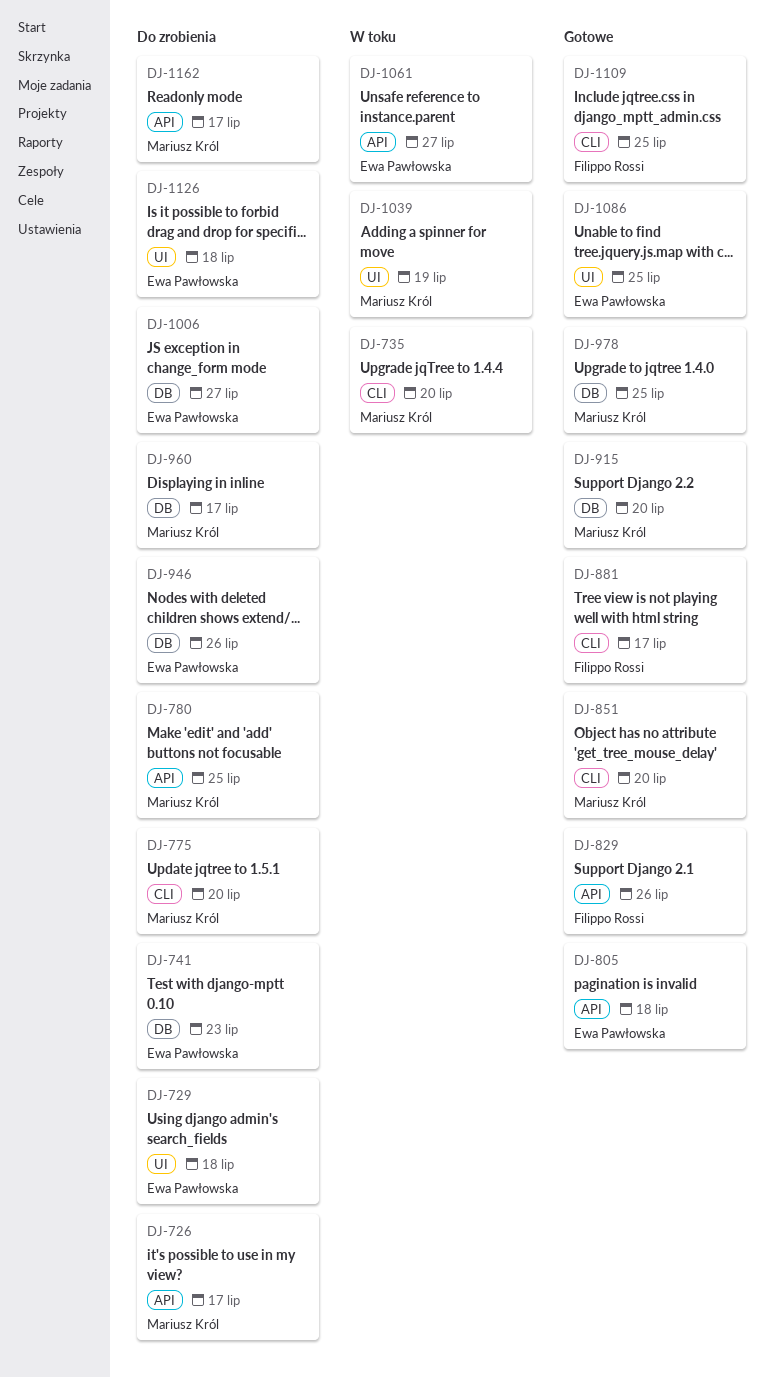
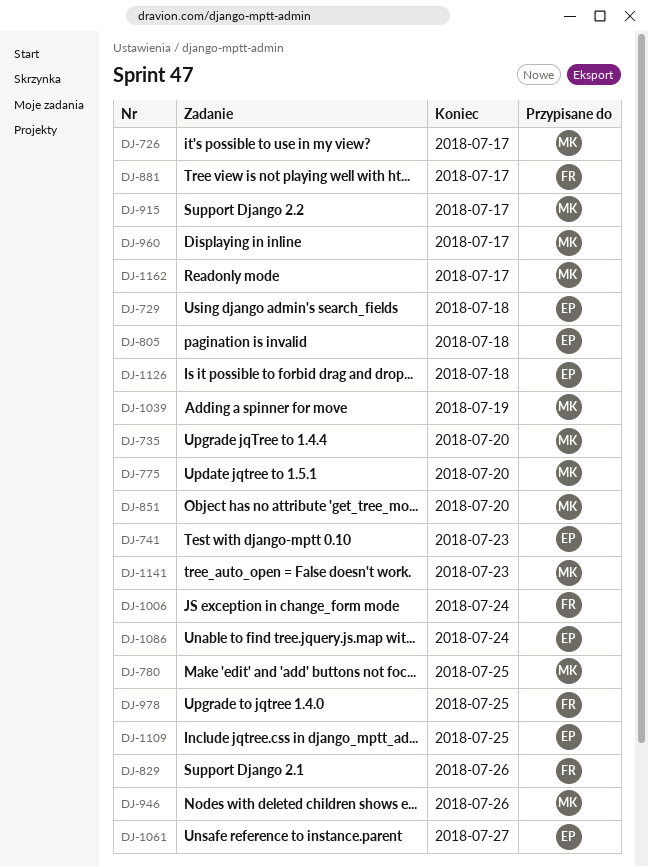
DJ-915, due: Jul 20 -> Jul 17
DJ-946, owner: Ewa Pawłowska -> Mariusz Król
DJ-978, owner: Mariusz Król -> Filippo Rossi
DJ-1006, owner: Ewa Pawłowska -> Filippo Rossi
DJ-1006, due: Jul 27 -> Jul 24
DJ-1086, due: Jul 25 -> Jul 24
DJ-1109, owner: Filippo Rossi -> Ewa Pawłowska
DJ-1141: none -> present

